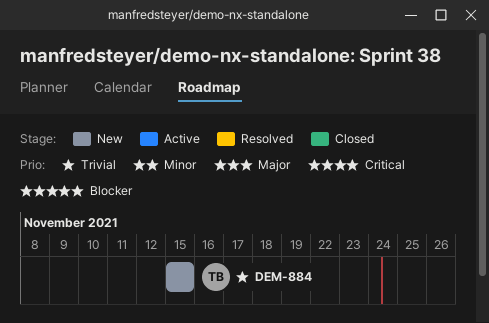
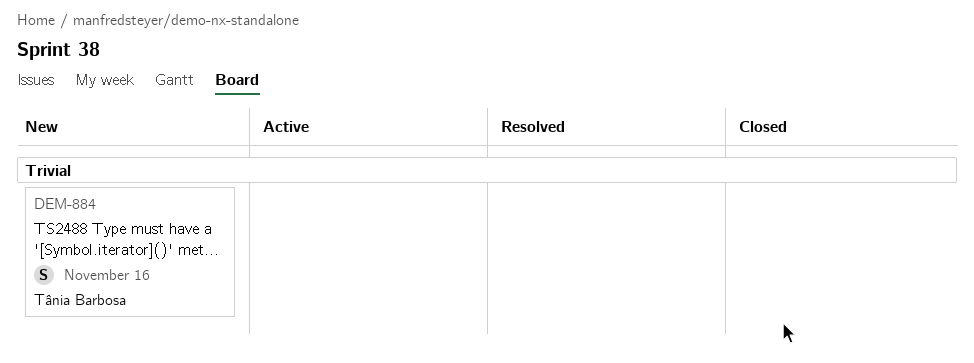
DEM-884, due: Nov 15 -> Nov 16

